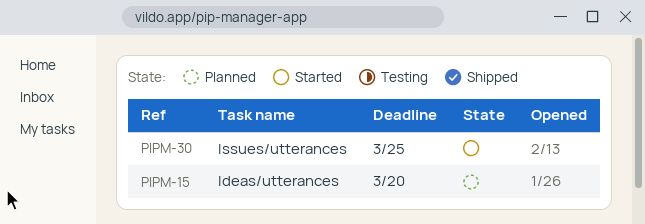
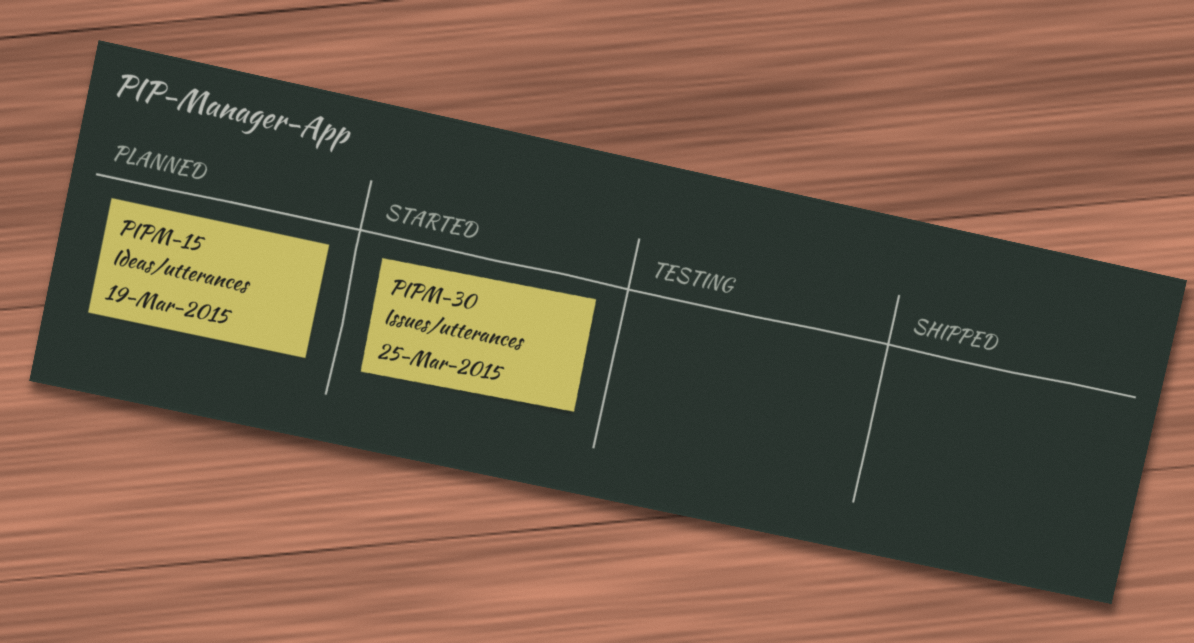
PIPM-15, due: Mar 20 -> Mar 19

